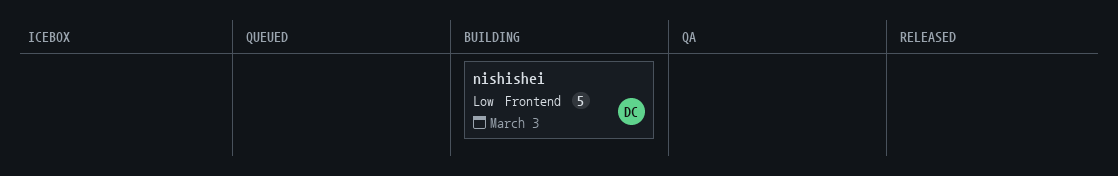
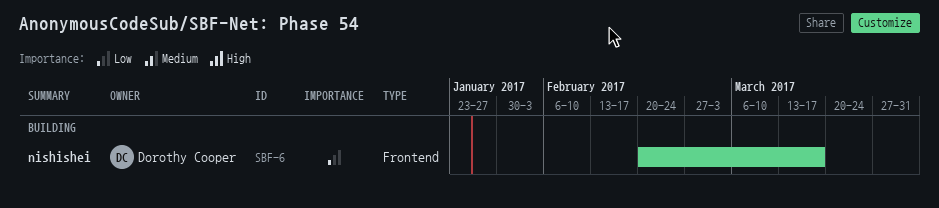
nishishei, due: Mar 3 -> Mar 17

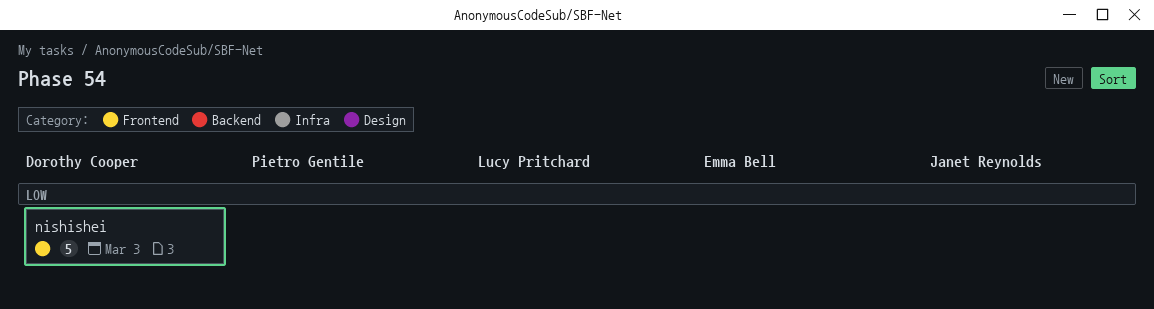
nishishei, due: Mar 17 -> Mar 3

